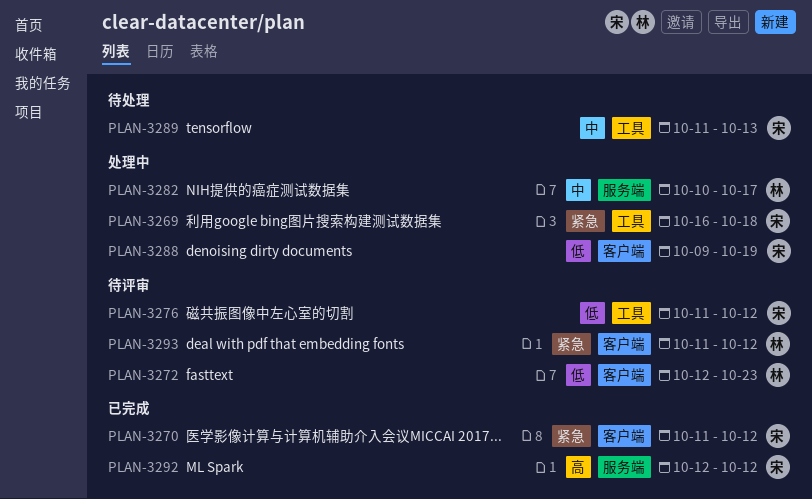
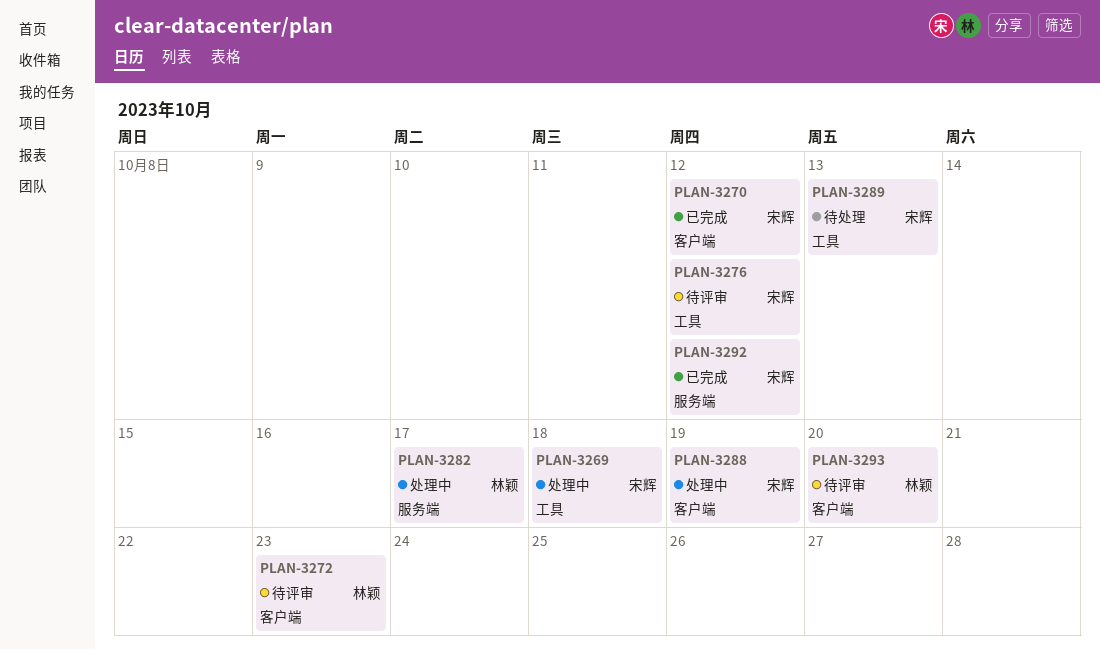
PLAN-3293, due: Oct 12 -> Oct 20

